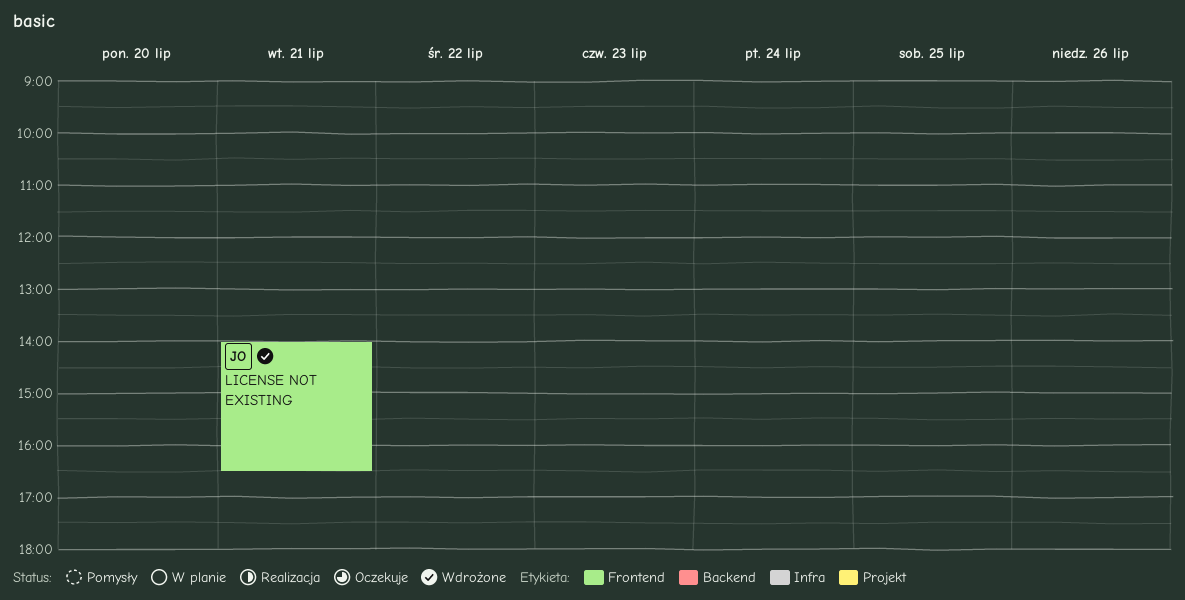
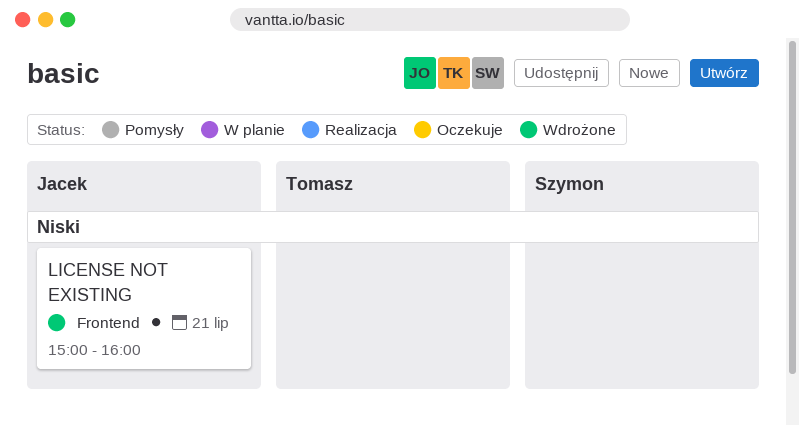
LICENSE NOT EXISTING, begins: 14:00 -> 15:00
LICENSE NOT EXISTING, ends: 16:30 -> 16:00

